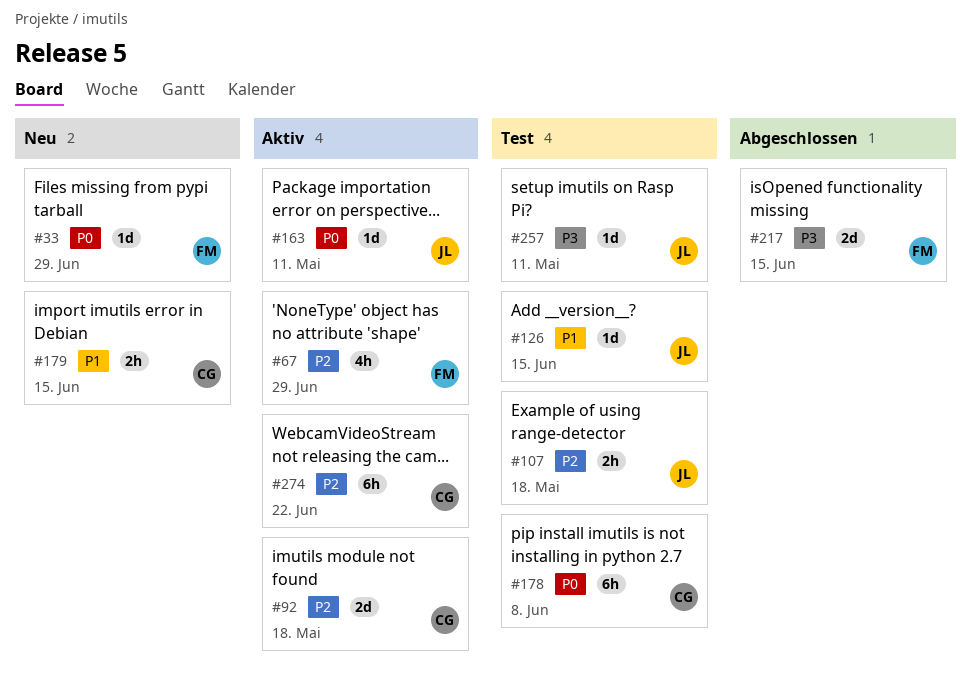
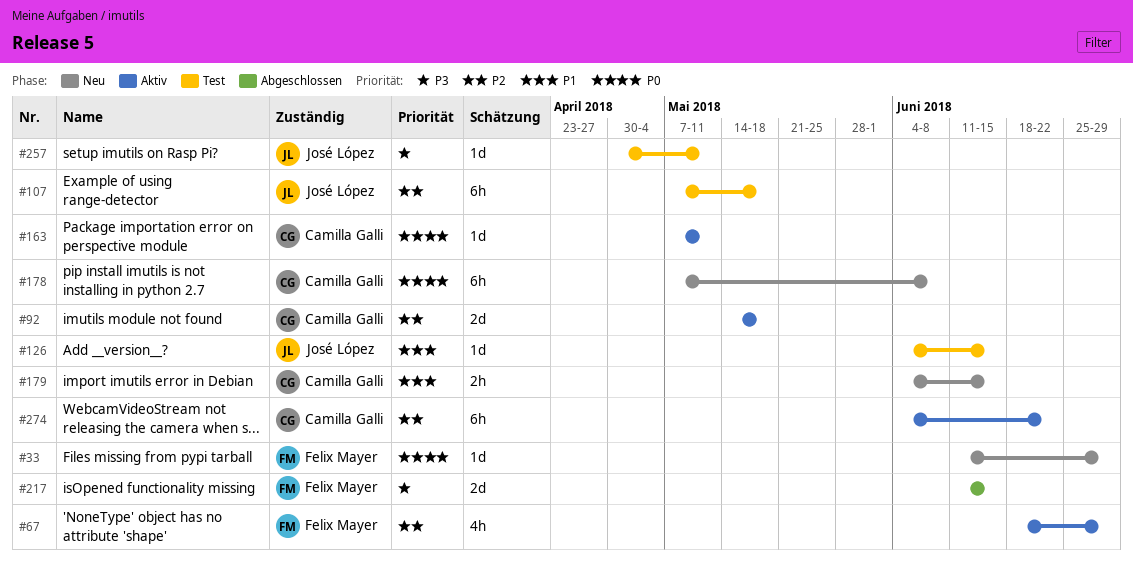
#107, estimate: 2h -> 6h
#163, owner: José López -> Camilla Galli
#178, status: Test -> Neu

